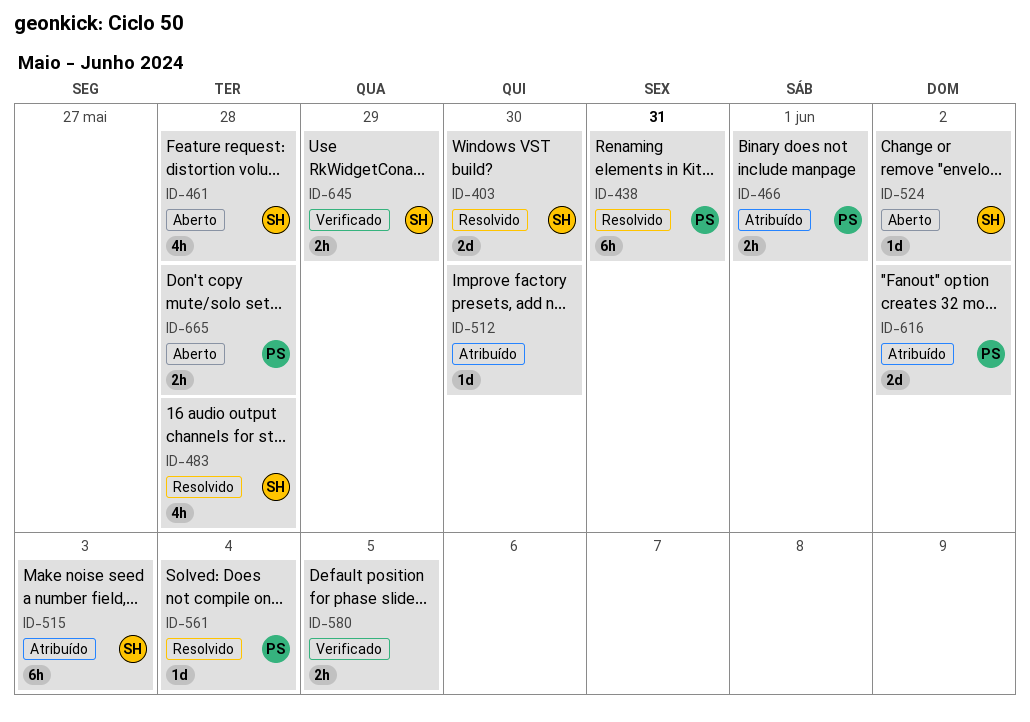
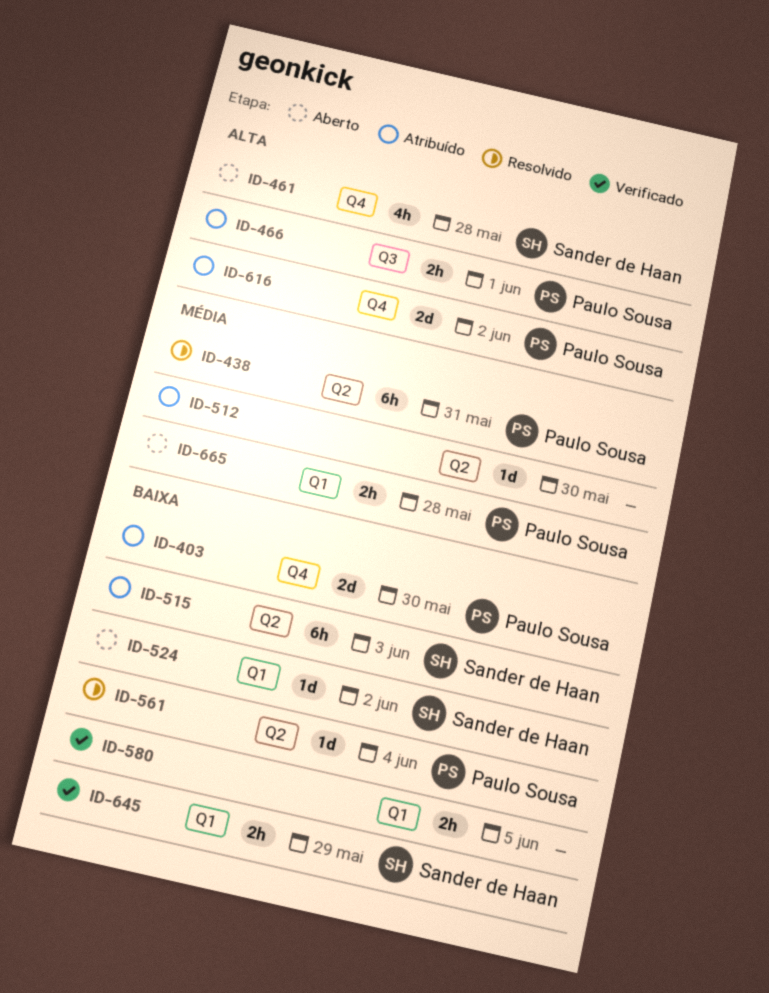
ID-403, status: Resolvido -> Atribuído
ID-403, owner: Sander de Haan -> Paulo Sousa
ID-483: present -> none

